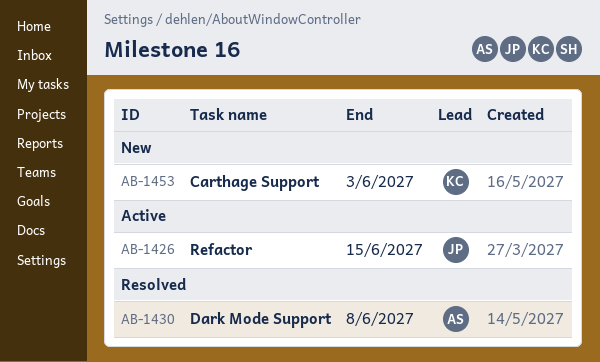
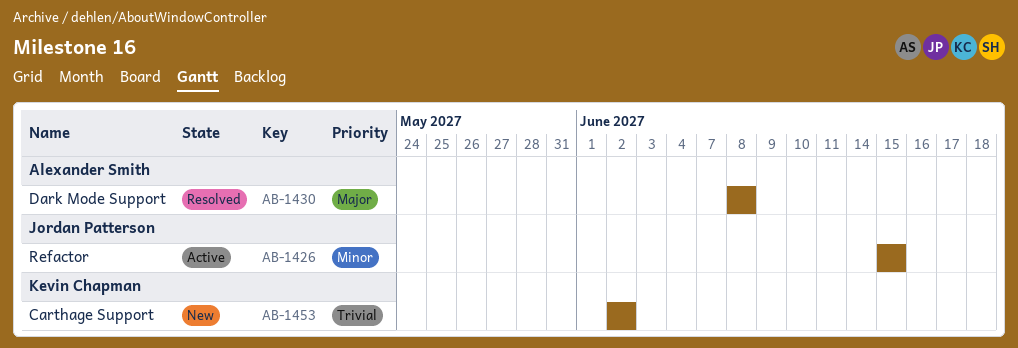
AB-1453, due: Jun 3 -> Jun 2

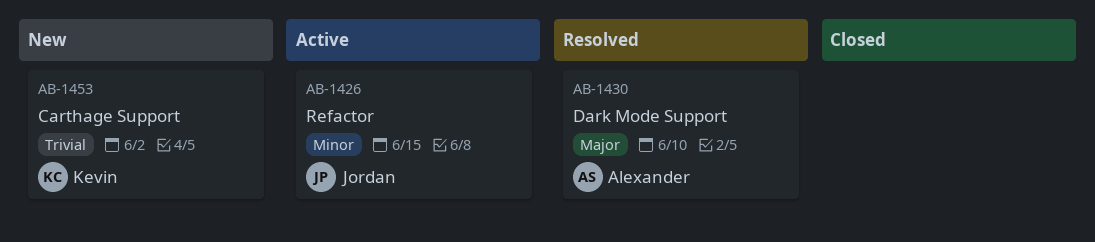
AB-1430, due: Jun 8 -> Jun 10

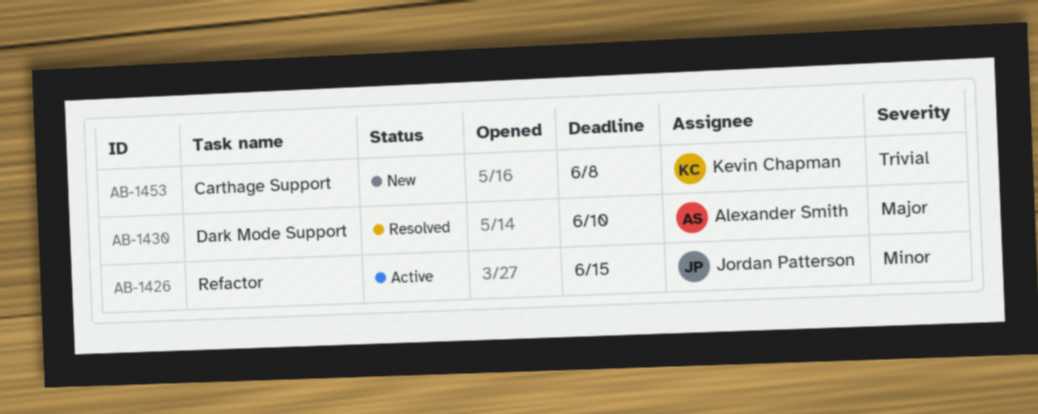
AB-1453, due: Jun 2 -> Jun 8

